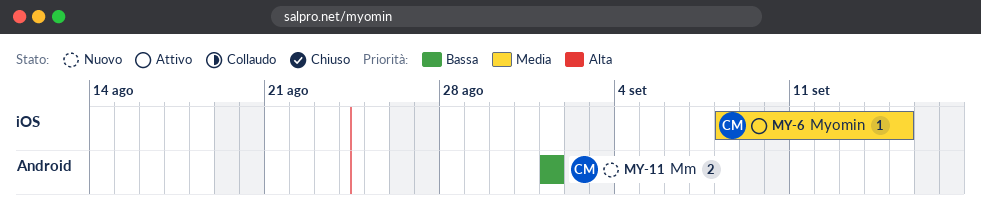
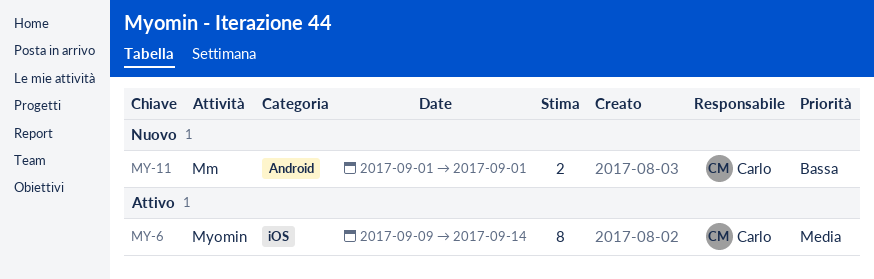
MY-6, estimate: 1 -> 8
MY-6, start: Sep 8 -> Sep 9
MY-6, due: Sep 15 -> Sep 14

